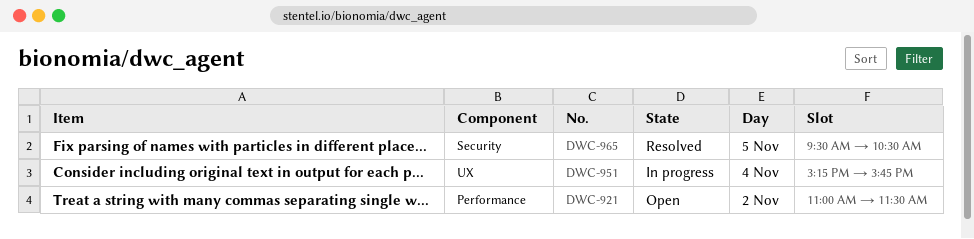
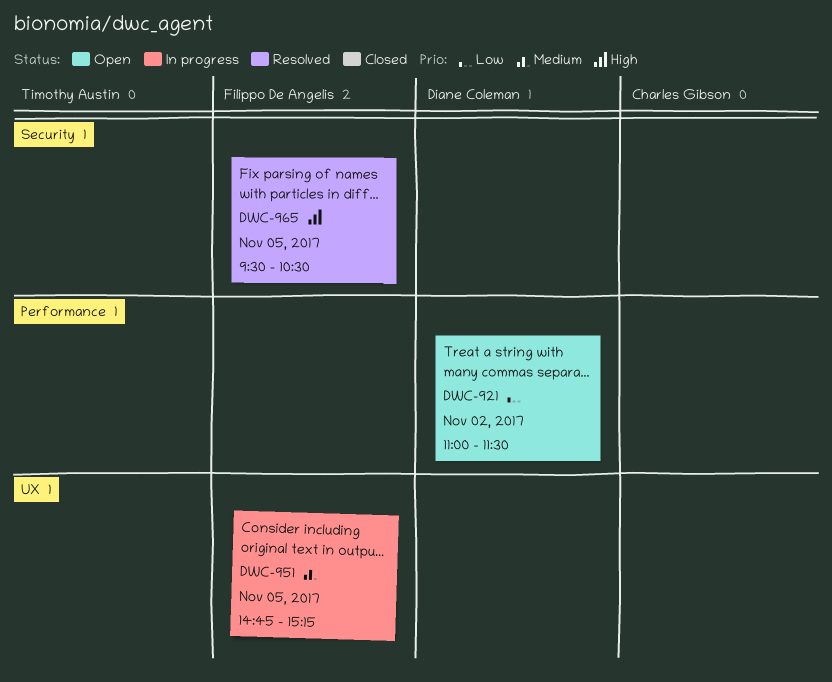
DWC-951, day: Nov 4 -> Nov 5
DWC-951, begins: 15:15 -> 14:45
DWC-951, ends: 15:45 -> 15:15

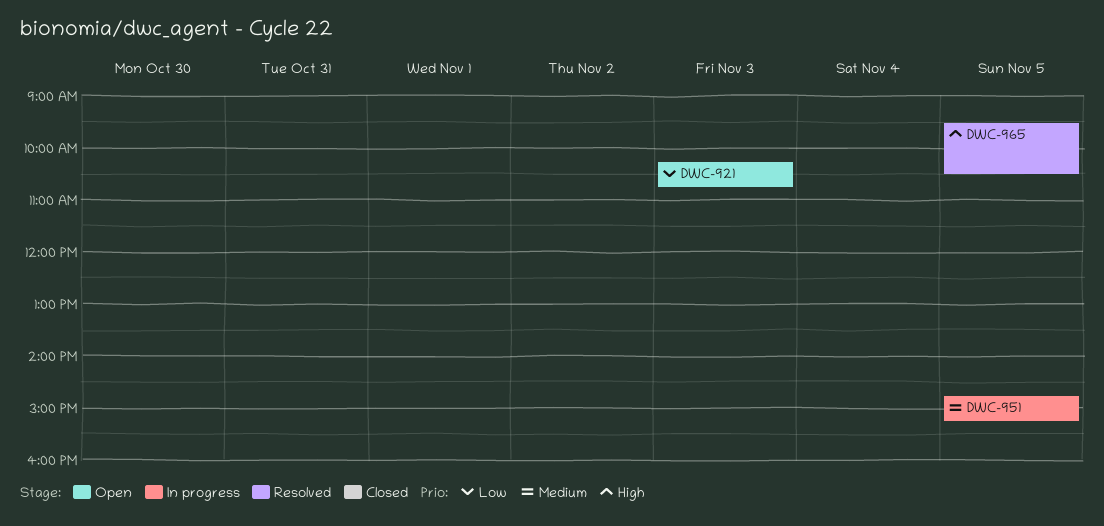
DWC-921, day: Nov 2 -> Nov 3
DWC-921, begins: 11:00 -> 10:15
DWC-921, ends: 11:30 -> 10:45

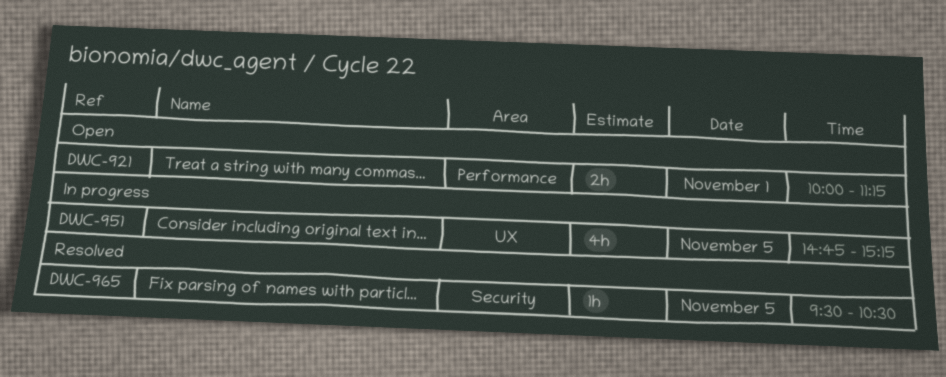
DWC-921, day: Nov 3 -> Nov 1
DWC-921, begins: 10:15 -> 10:00
DWC-921, ends: 10:45 -> 11:15

